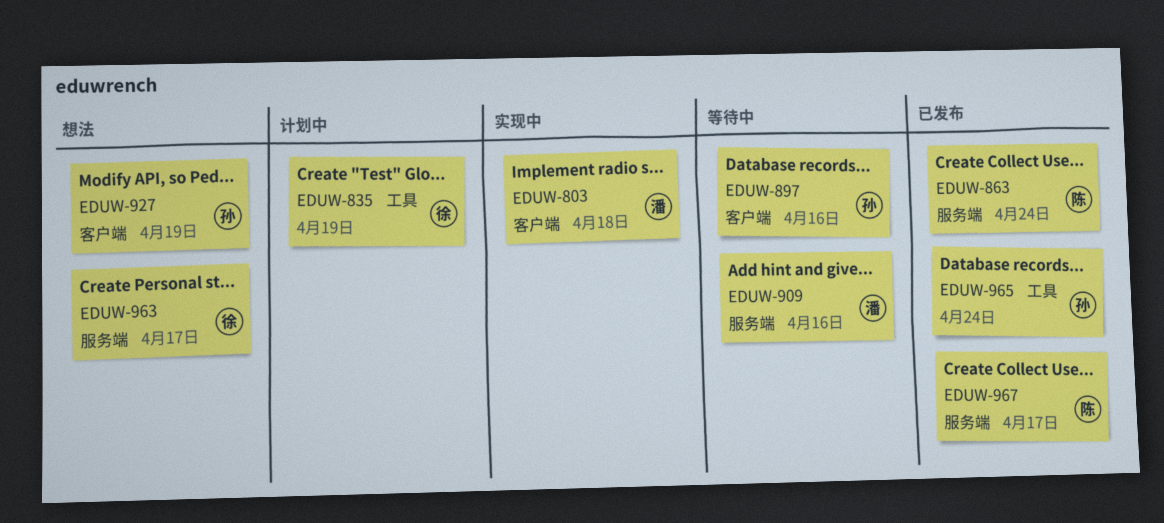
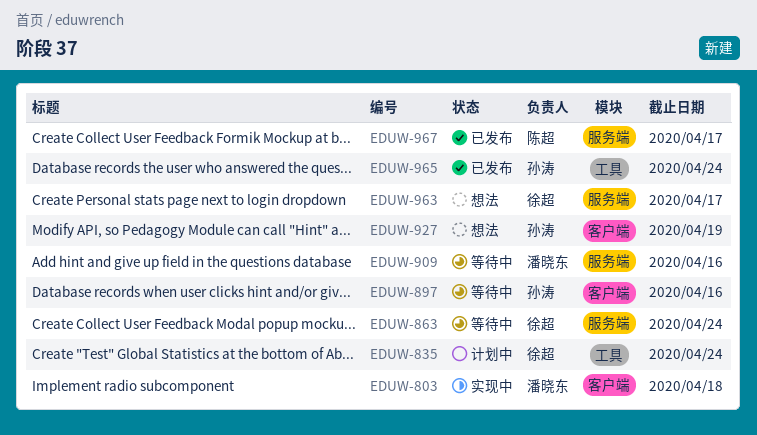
EDUW-835, due: Apr 19 -> Apr 24
EDUW-863, status: 已发布 -> 等待中
EDUW-863, owner: 陈超 -> 徐超

